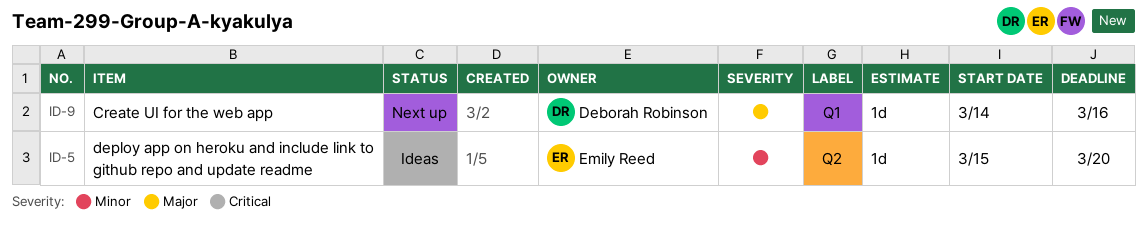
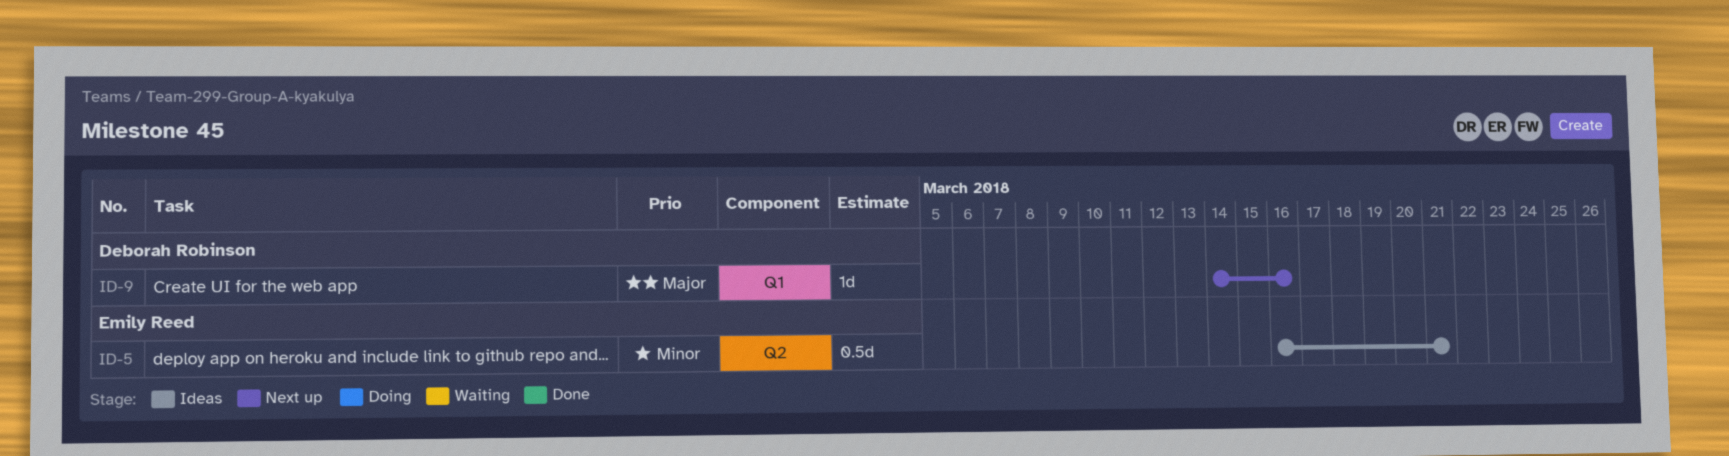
ID-5, estimate: 1d -> 0.5d
ID-5, start: Mar 15 -> Mar 16
ID-5, due: Mar 20 -> Mar 21

